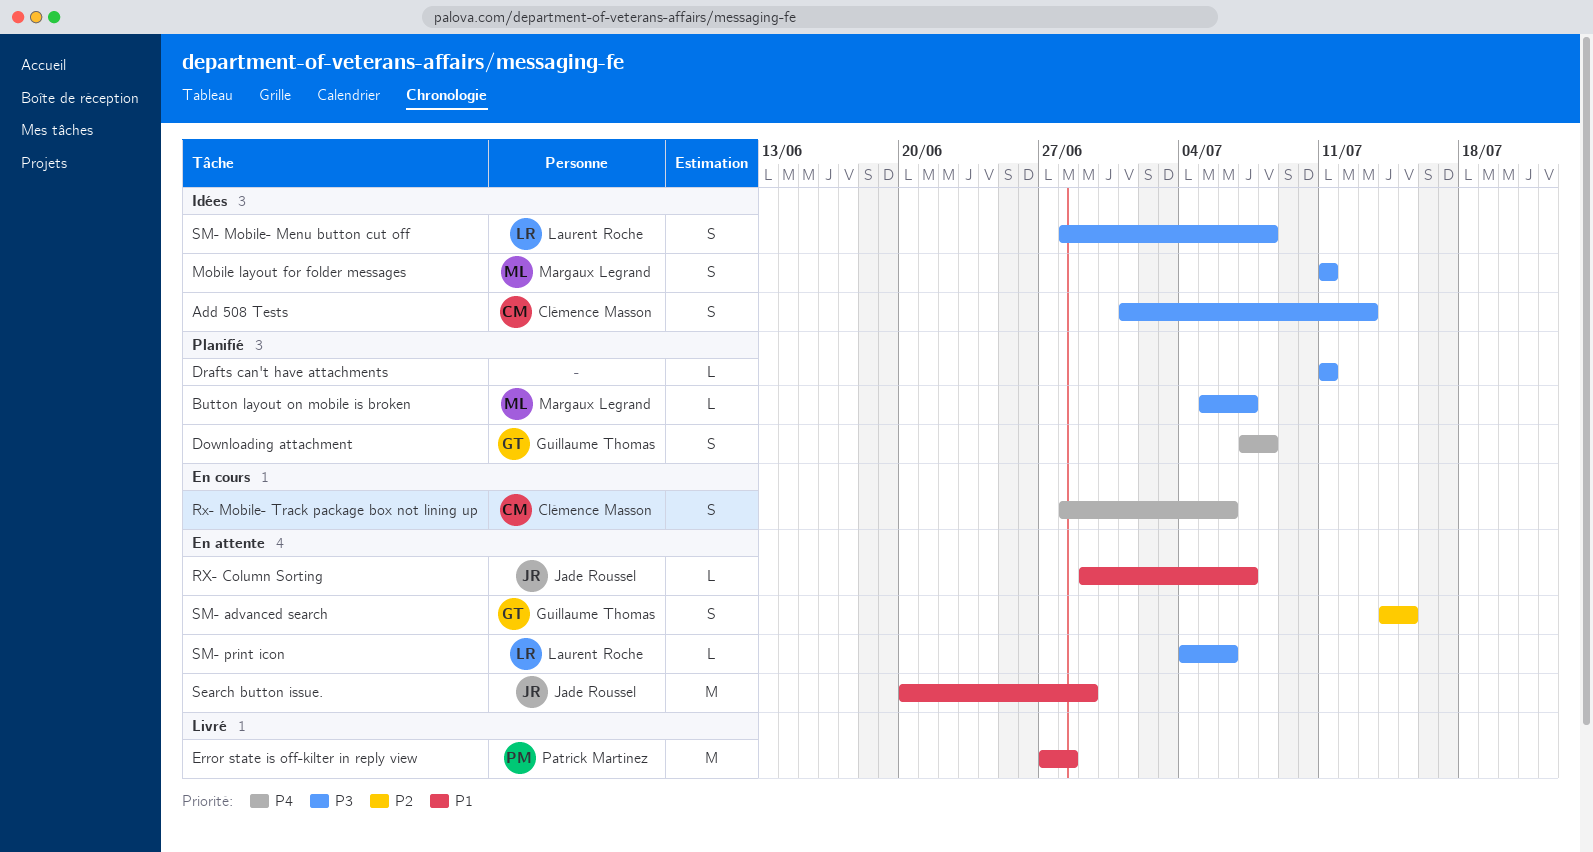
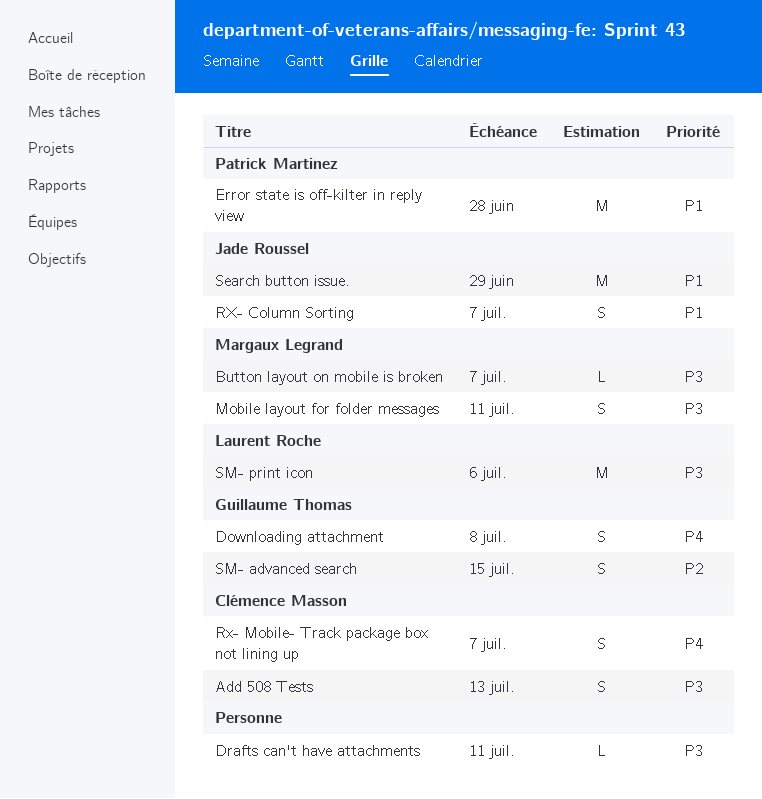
RX- Column Sorting, estimate: L -> S
Rx- Mobile- Track package box not lining up, due: Jul 6 -> Jul 7
SM- Mobile- Menu button cut off: present -> none
SM- print icon, estimate: L -> M

